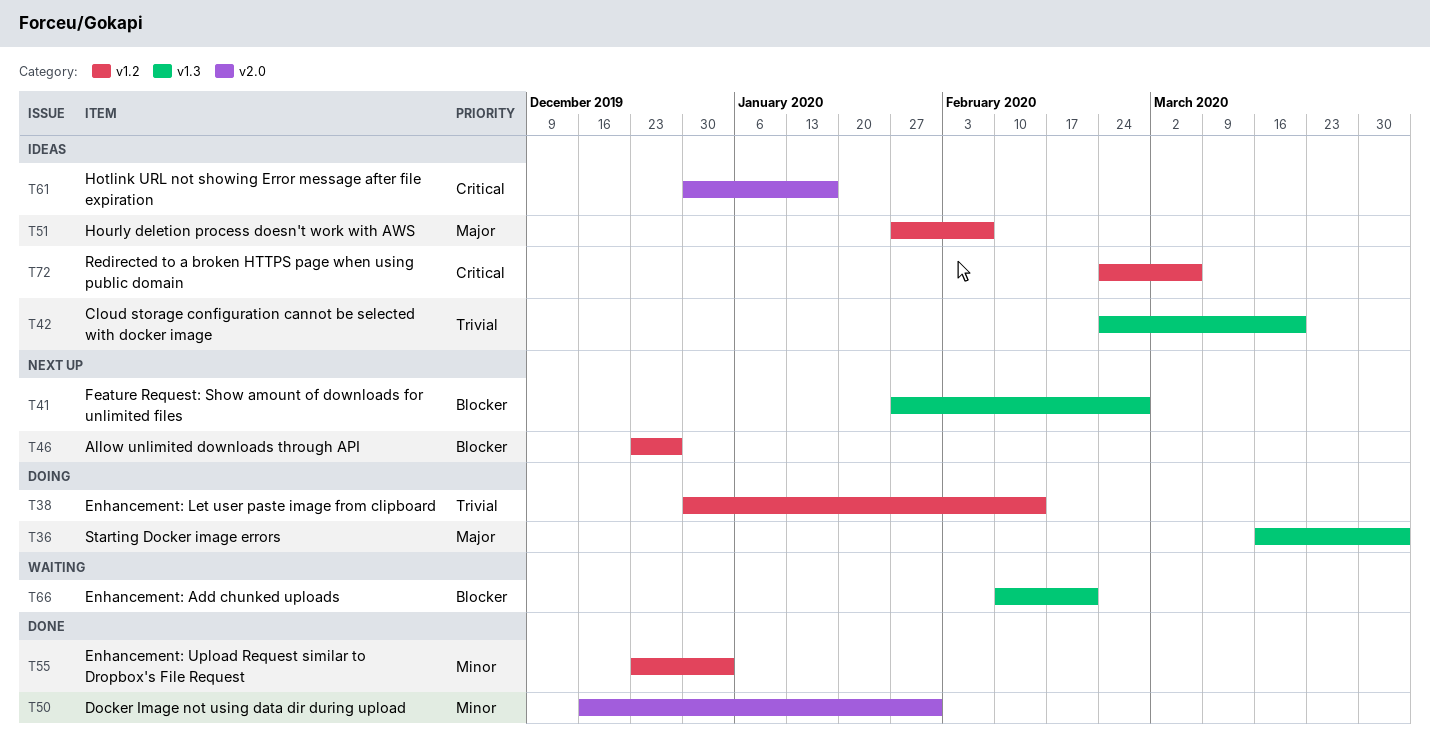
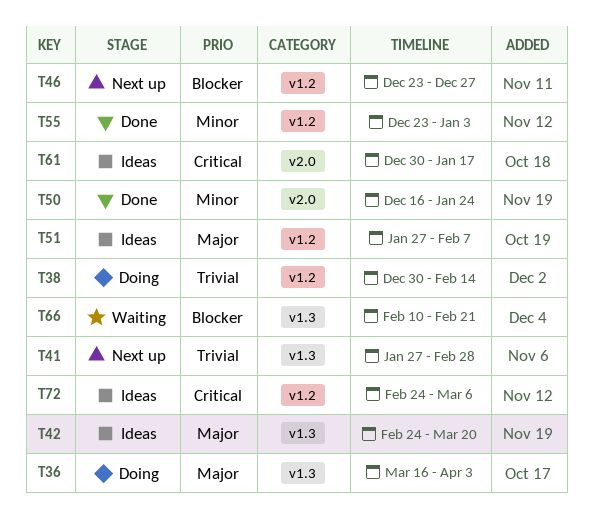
T41, priority: Blocker -> Trivial
T42, priority: Trivial -> Major
T50, due: Jan 31 -> Jan 24

